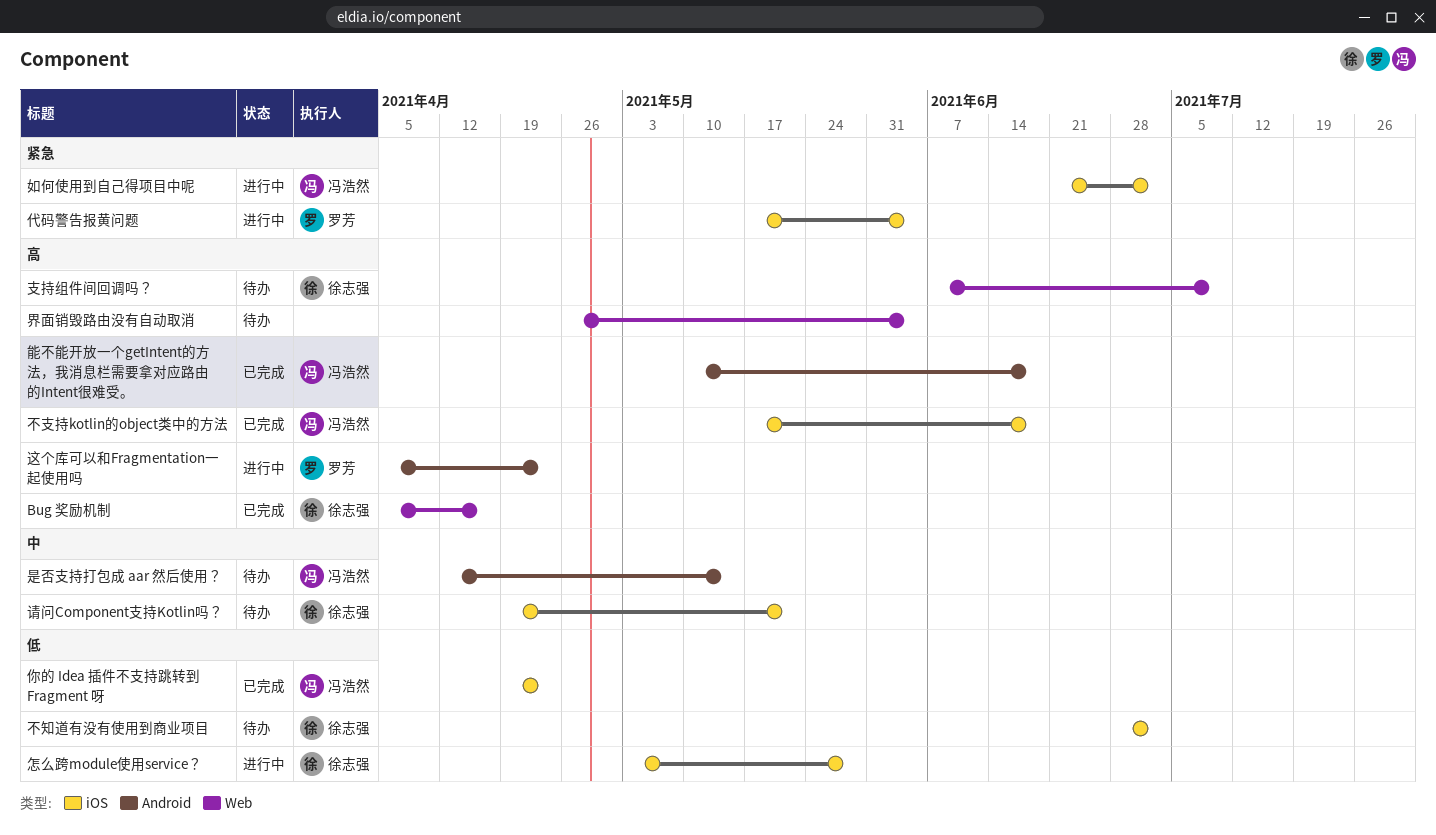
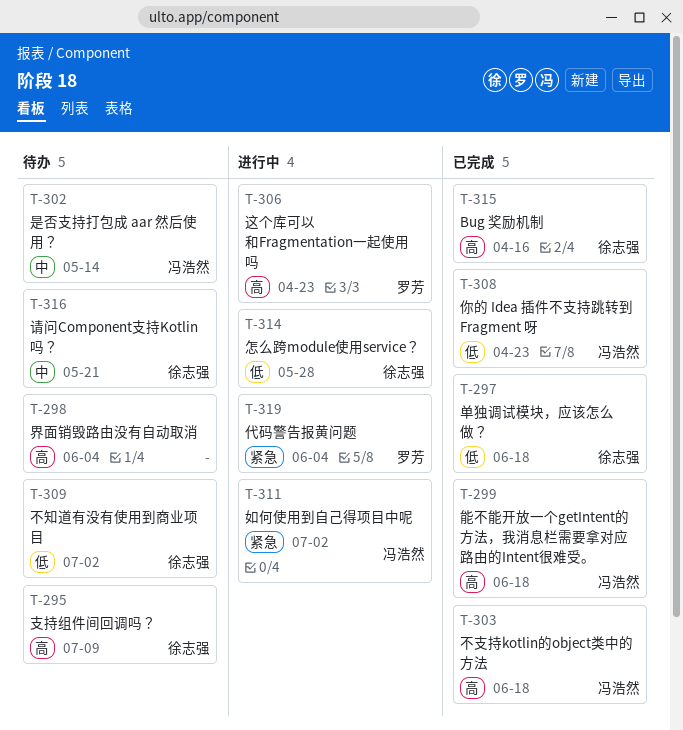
单独调试模块，应该怎么做？: none -> present

